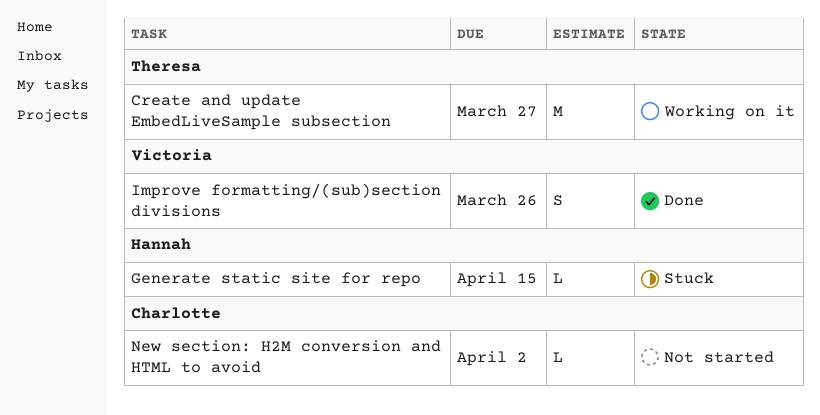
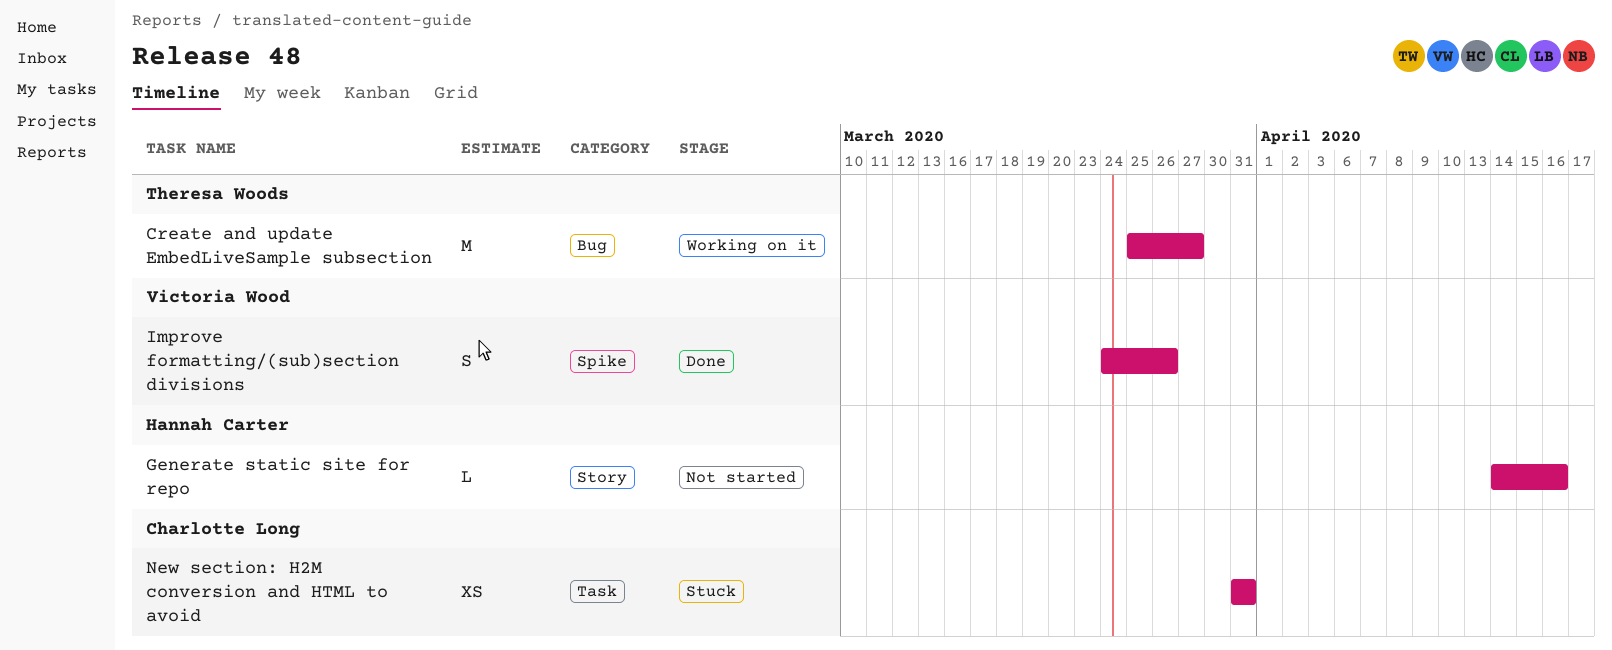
Generate static site for repo, status: Stuck -> Not started
Generate static site for repo, due: Apr 15 -> Apr 16
New section: H2M conversion and HTML to avoid, status: Not started -> Stuck
New section: H2M conversion and HTML to avoid, estimate: L -> XS
New section: H2M conversion and HTML to avoid, due: Apr 2 -> Mar 31

